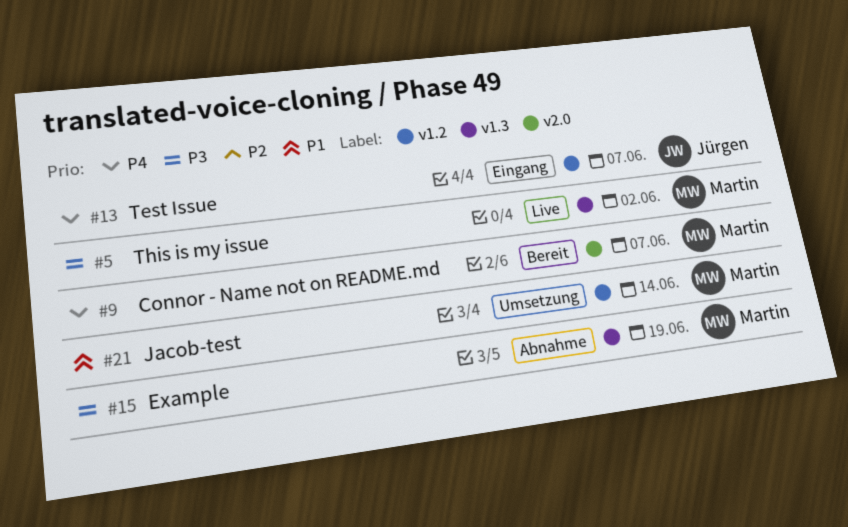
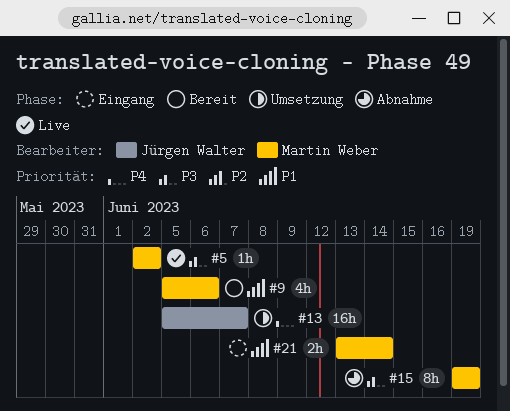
#9, priority: P4 -> P1
#9, due: Jun 7 -> Jun 6
#13, status: Eingang -> Umsetzung
#21, status: Umsetzung -> Eingang

